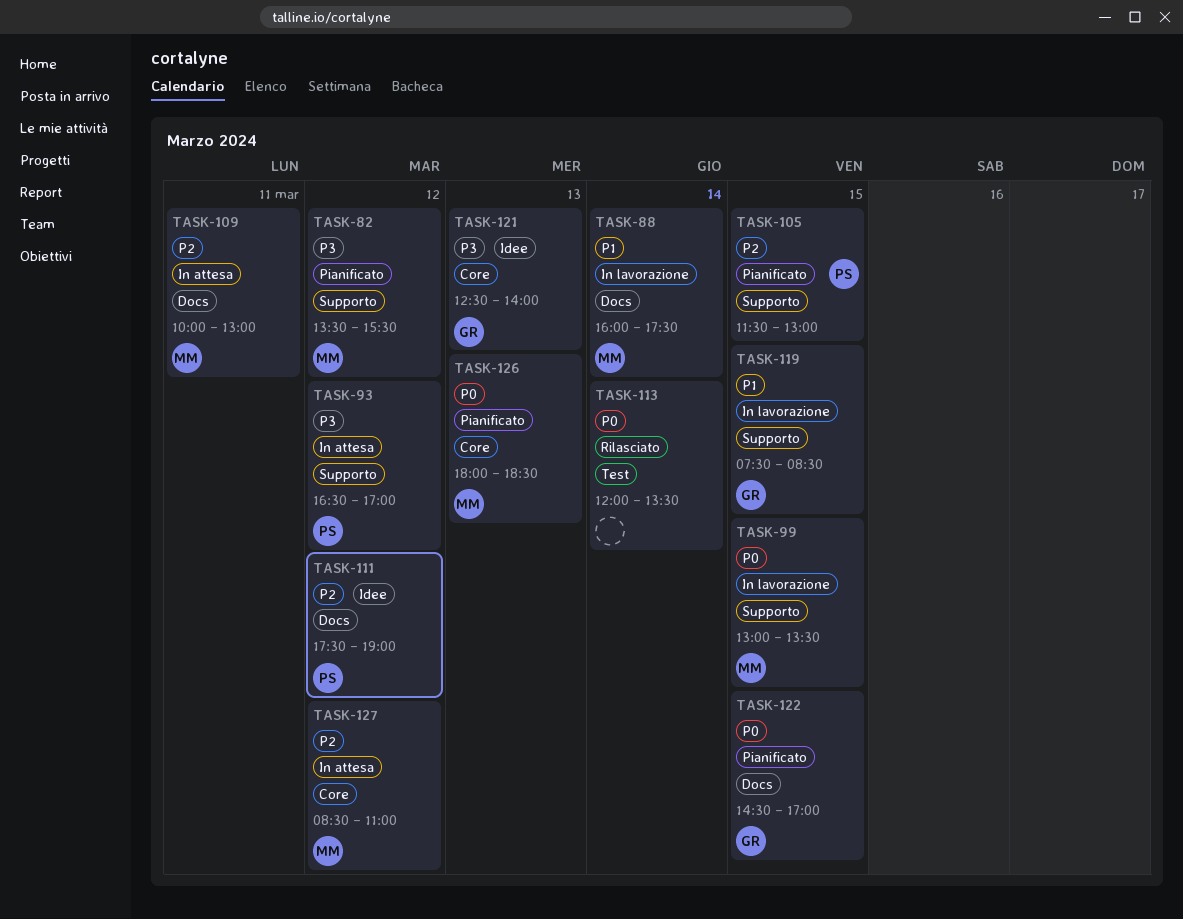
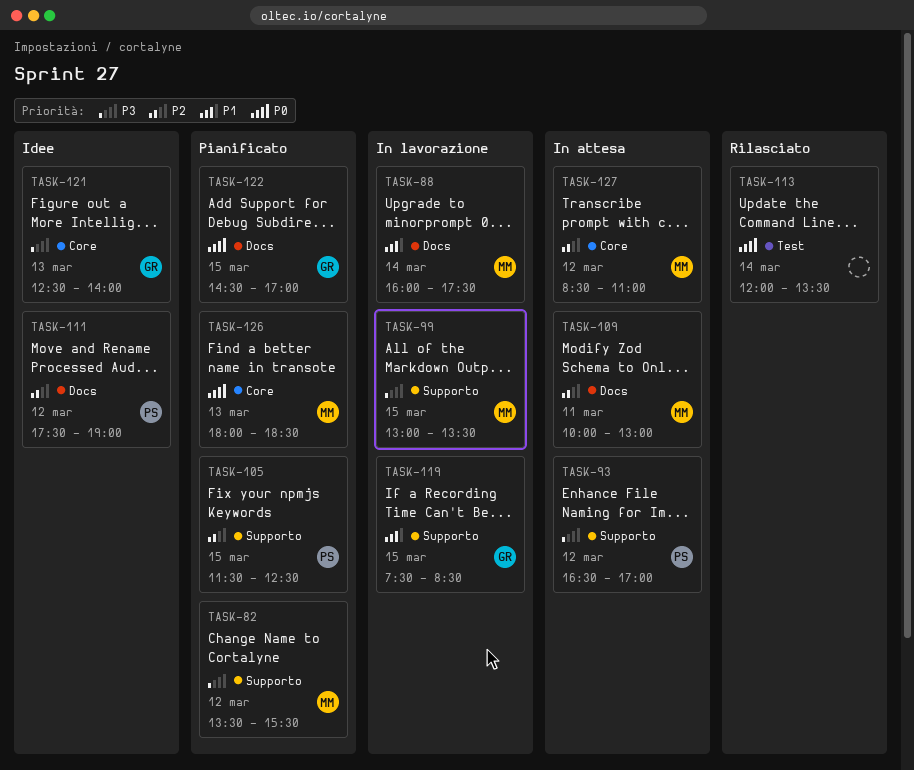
TASK-99, priority: P0 -> P3
TASK-105, ends: 13:00 -> 12:30

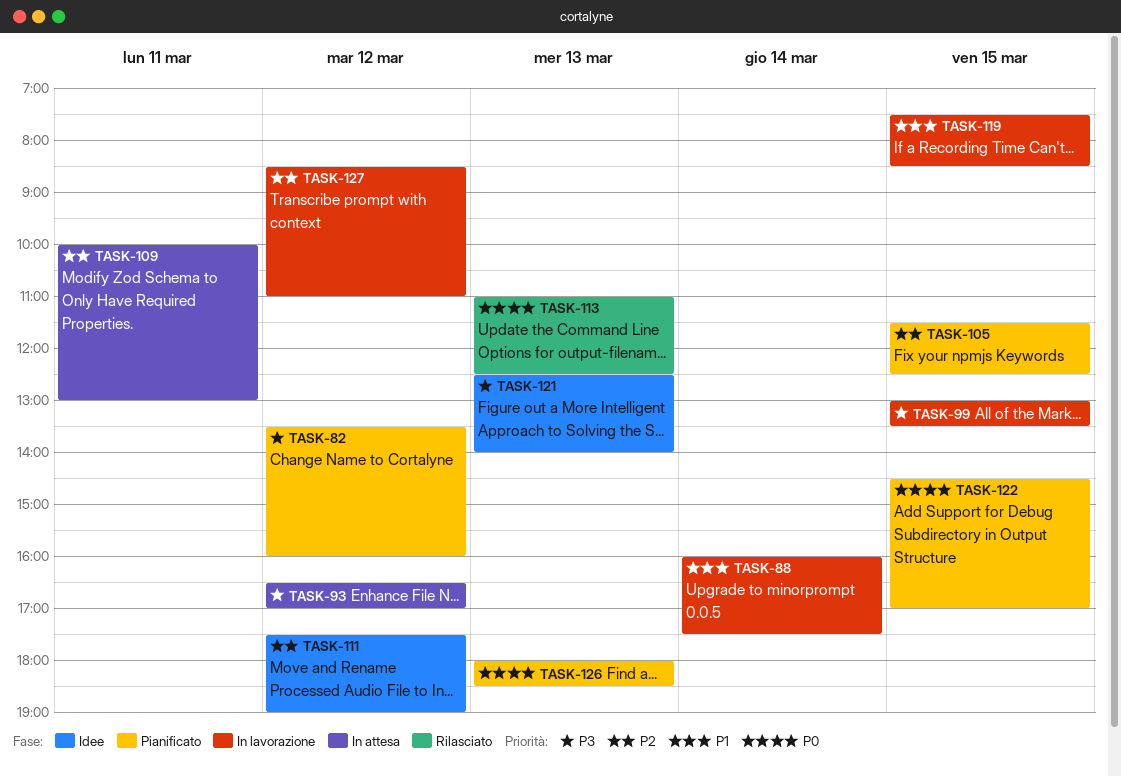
TASK-82, ends: 15:30 -> 16:00
TASK-113, day: Mar 14 -> Mar 13
TASK-113, begins: 12:00 -> 11:00
TASK-113, ends: 13:30 -> 12:30
TASK-127, status: In attesa -> In lavorazione

